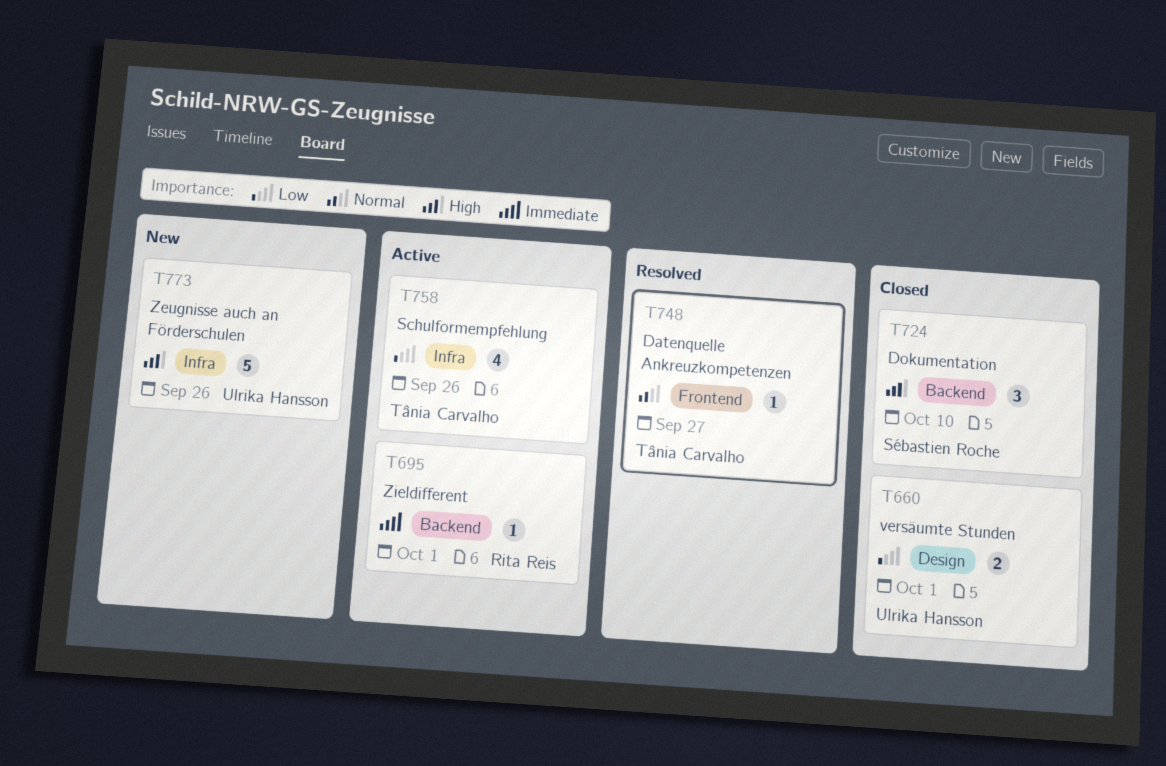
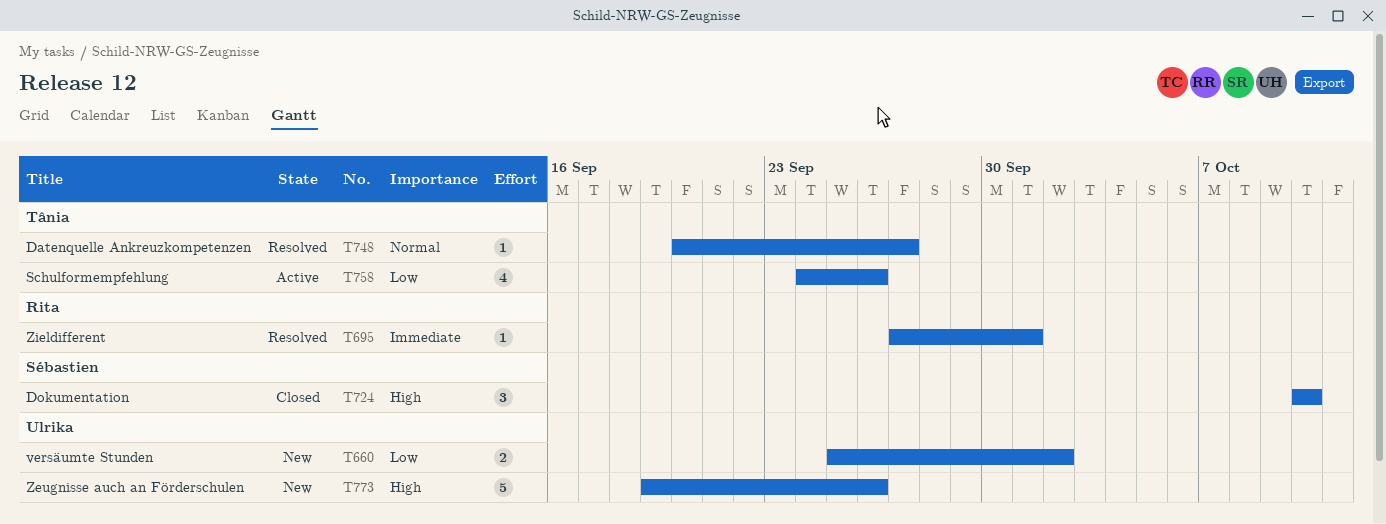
T660, status: Closed -> New
T660, due: Oct 1 -> Oct 2
T695, status: Active -> Resolved

